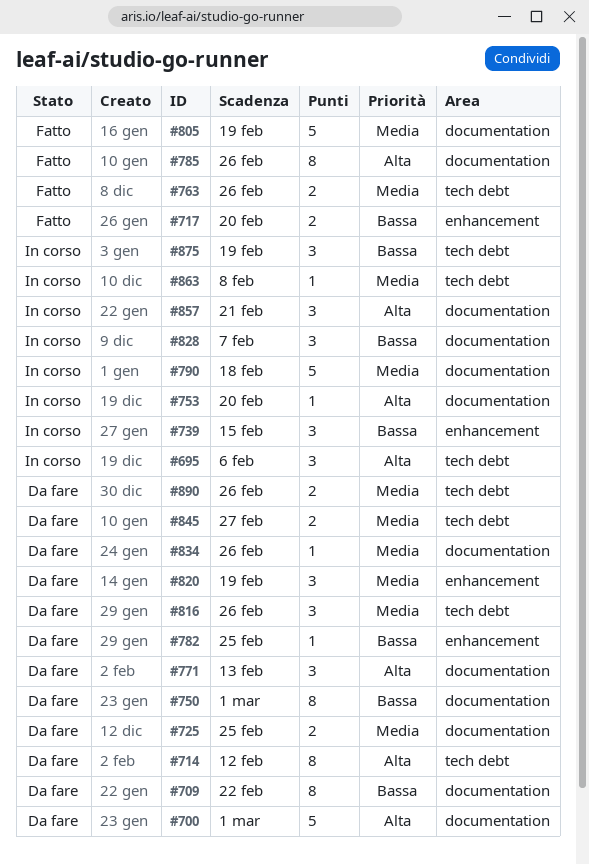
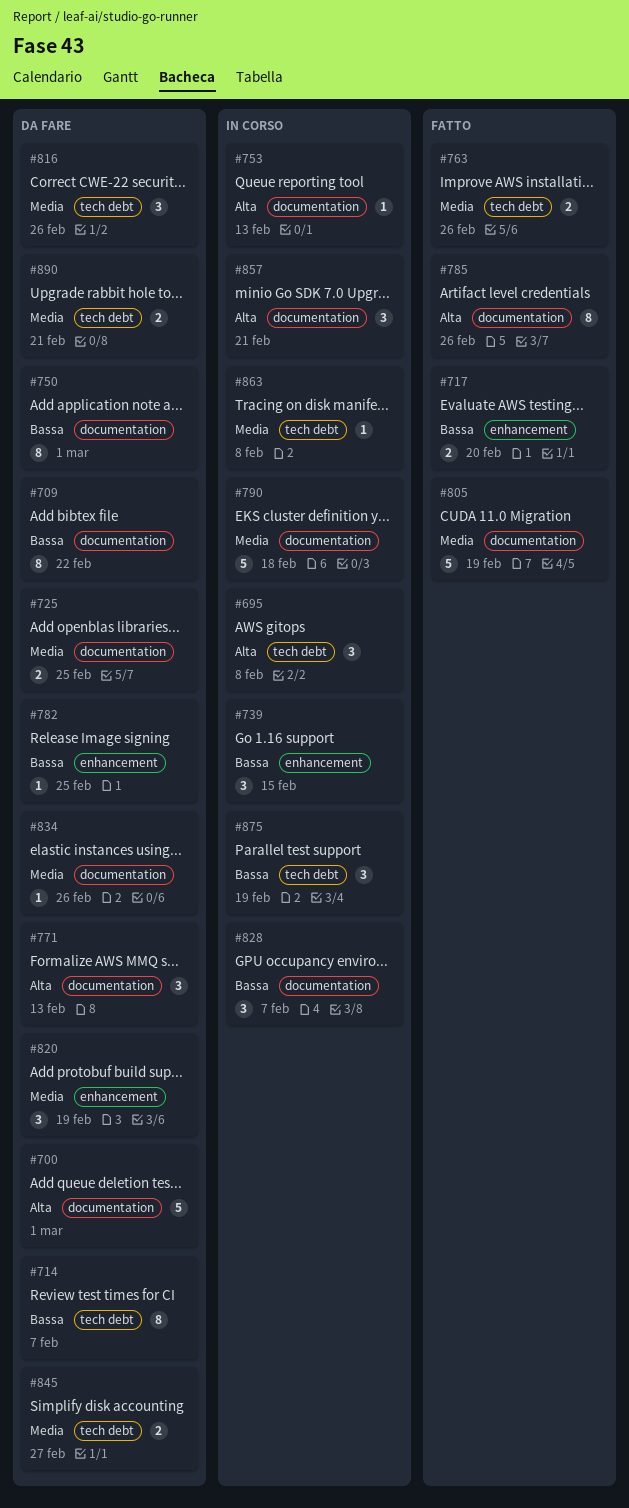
#695, due: Feb 6 -> Feb 8
#714, priority: Alta -> Bassa
#714, due: Feb 12 -> Feb 7
#753, due: Feb 20 -> Feb 13
#890, due: Feb 26 -> Feb 21

